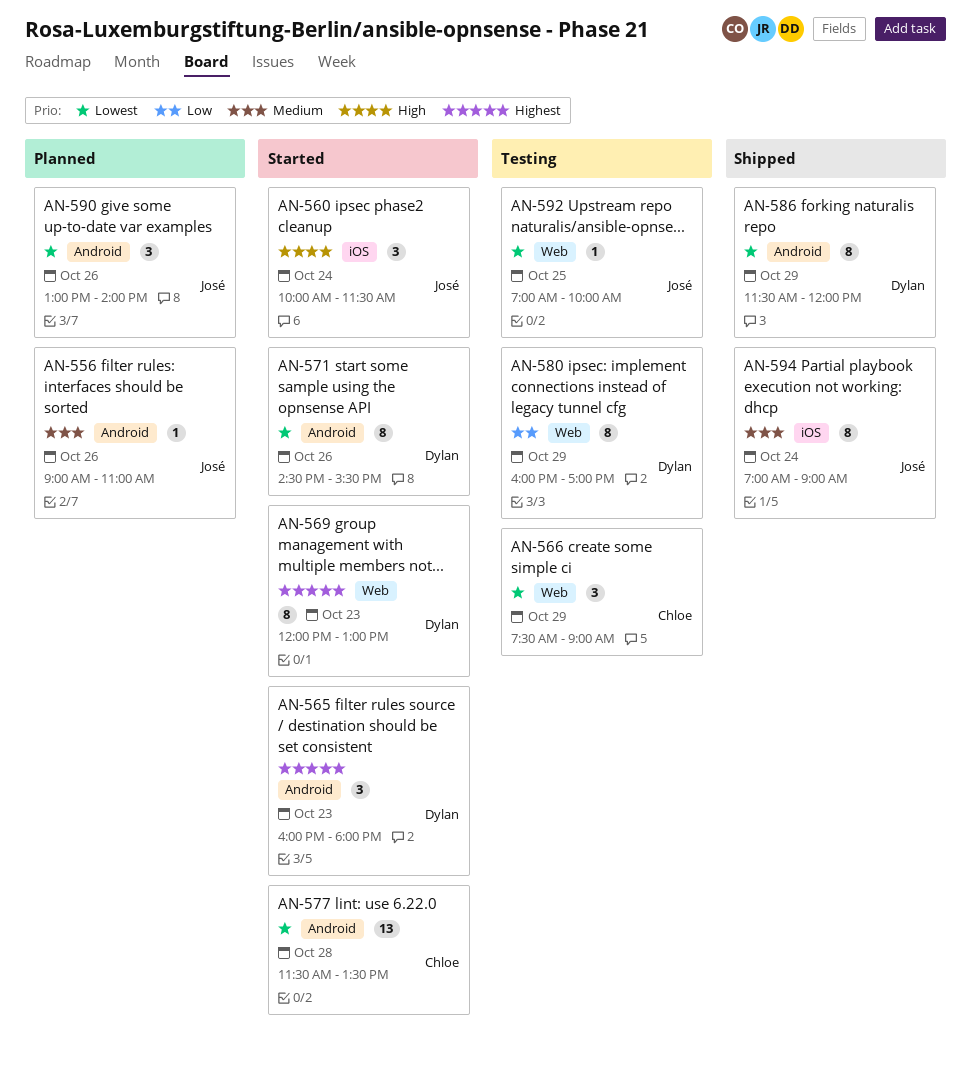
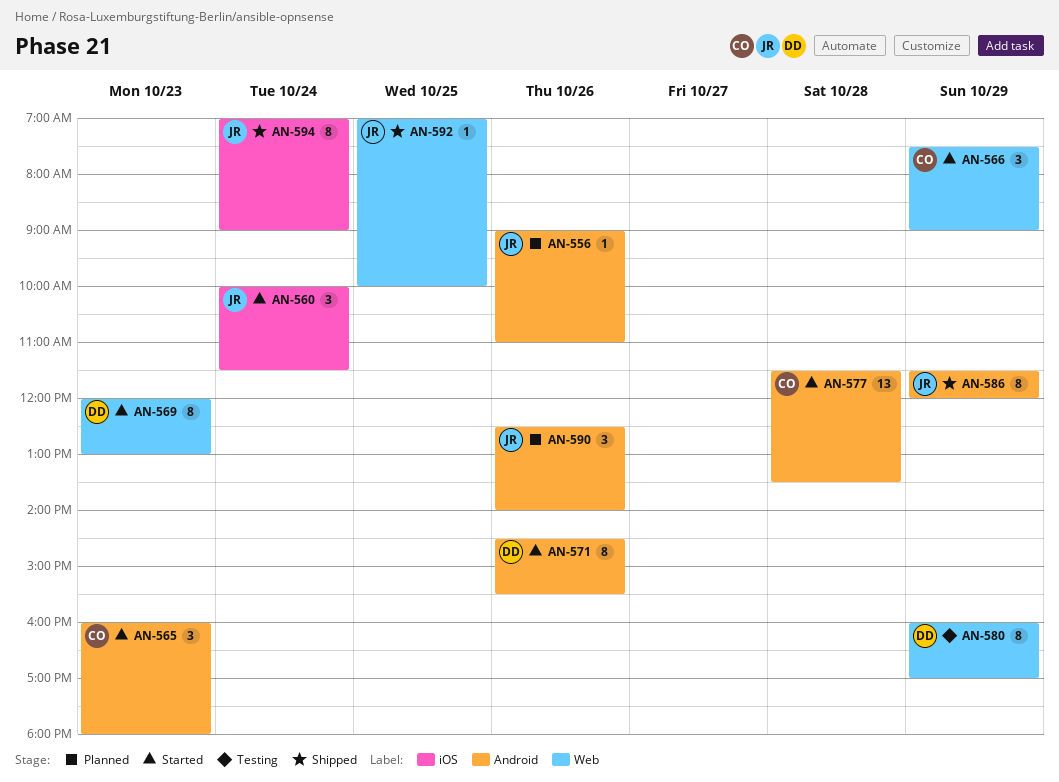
AN-565, owner: Dylan -> Chloe
AN-566, status: Testing -> Started
AN-586, owner: Dylan -> José
AN-590, begins: 13:00 -> 12:30
AN-592, status: Testing -> Shipped

